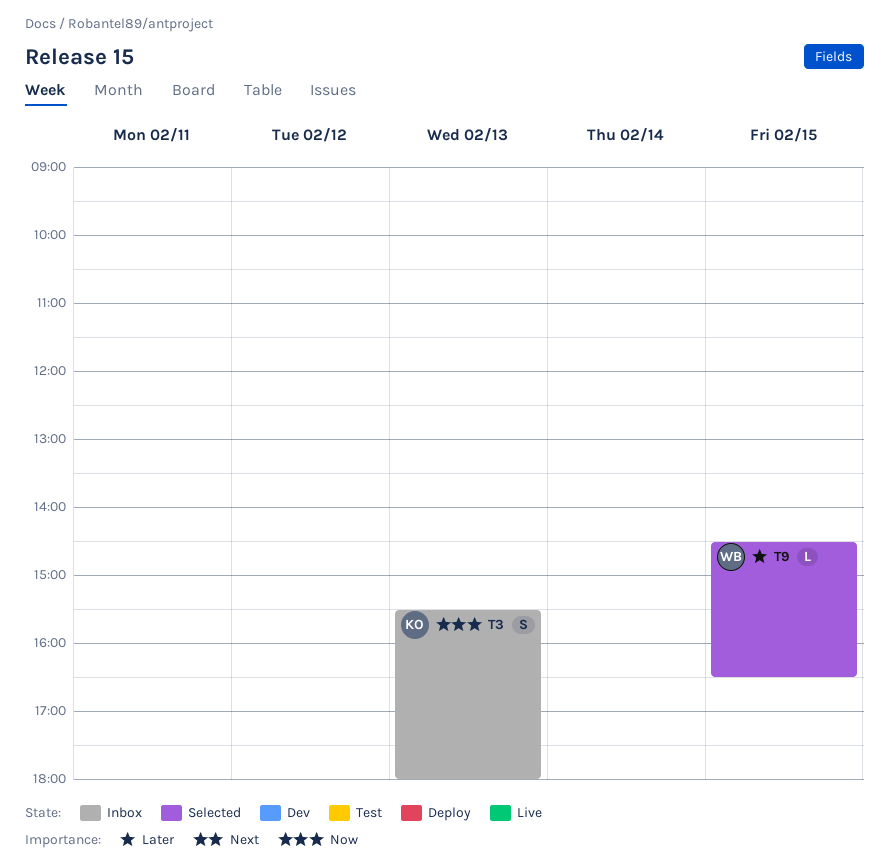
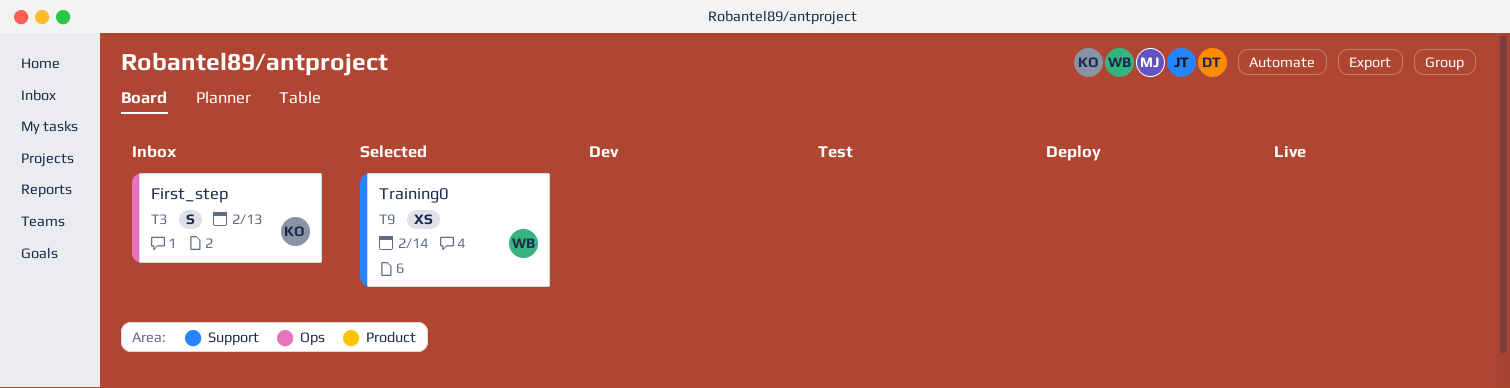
T9, estimate: L -> XS
T9, day: Feb 15 -> Feb 14

